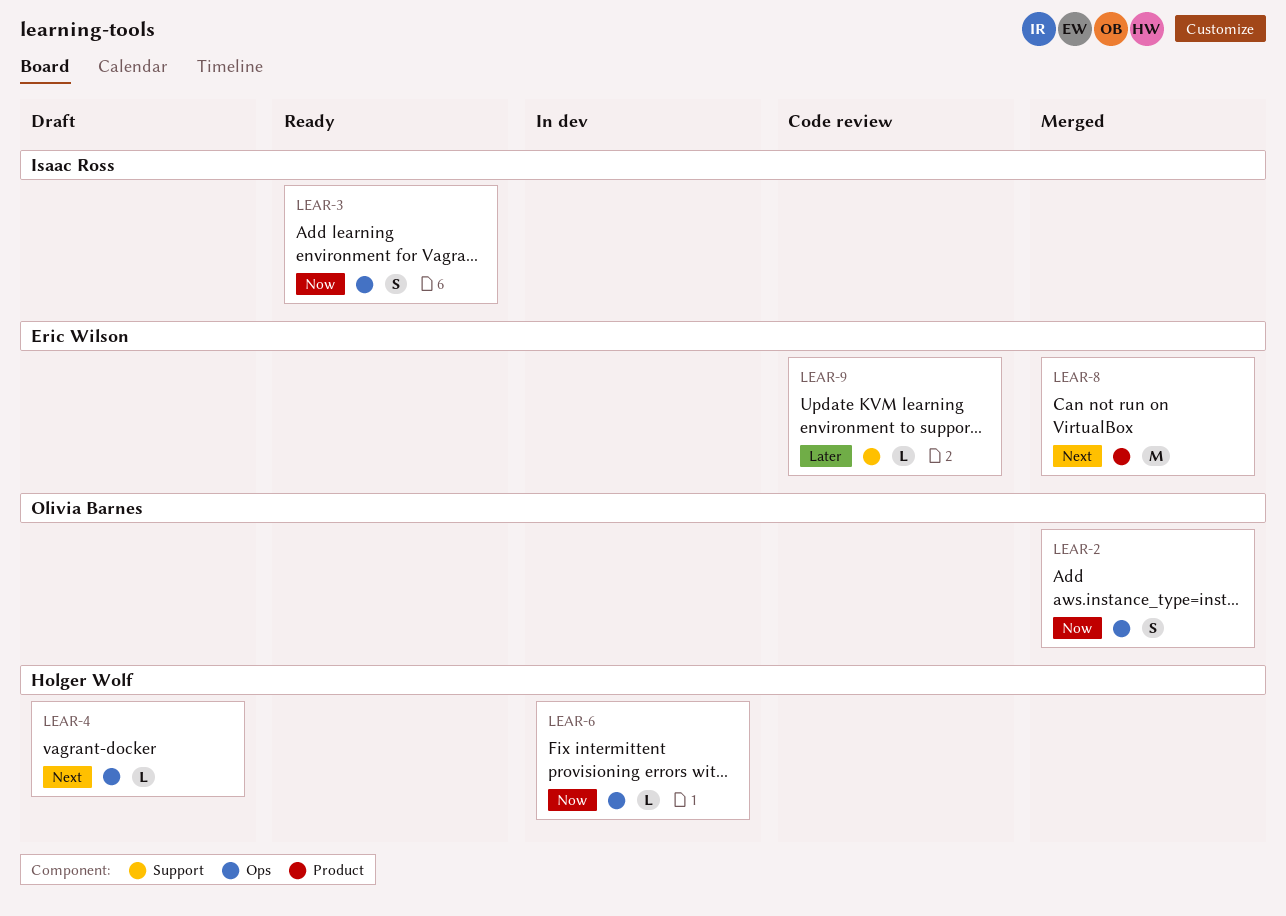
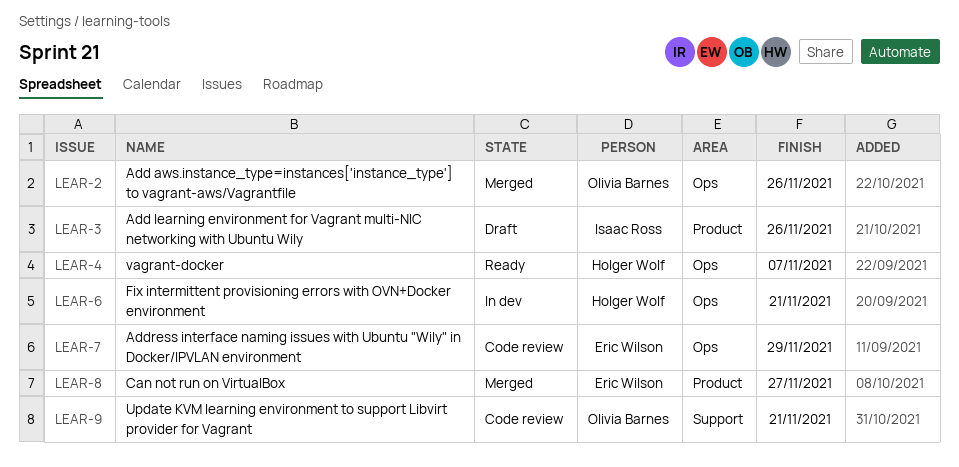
LEAR-3, status: Ready -> Draft
LEAR-3, label: Ops -> Product
LEAR-4, status: Draft -> Ready
LEAR-7: none -> present
LEAR-9, owner: Eric Wilson -> Olivia Barnes

